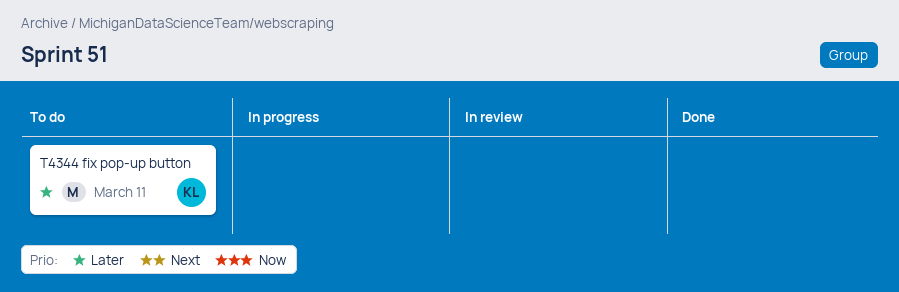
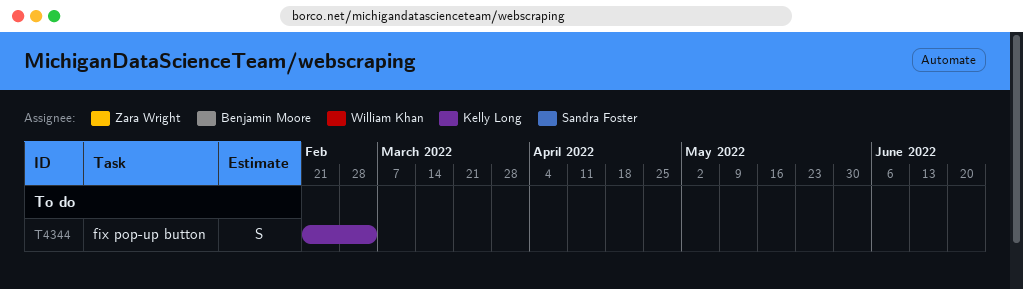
T4344, estimate: M -> S
T4344, due: Mar 11 -> Mar 4

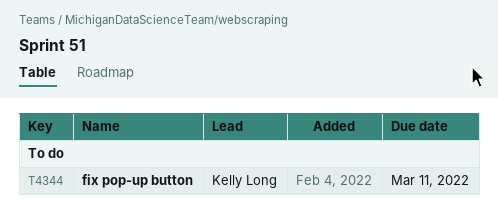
T4344, due: Mar 4 -> Mar 11

